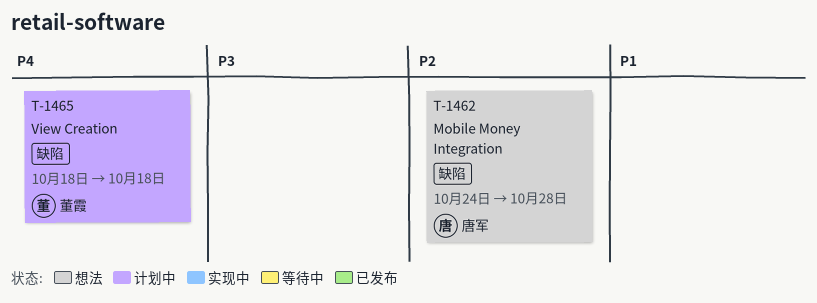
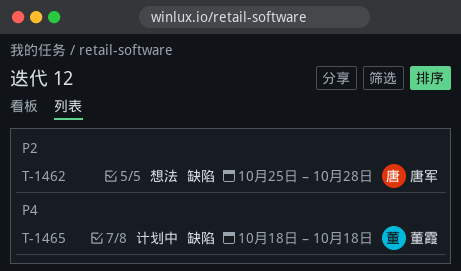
T-1462, start: Oct 24 -> Oct 25

